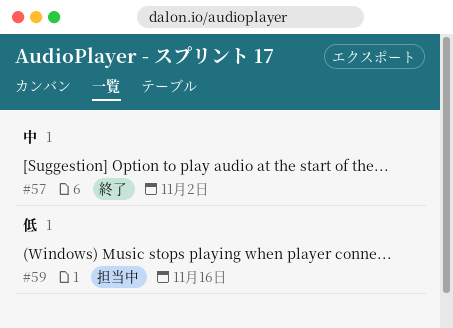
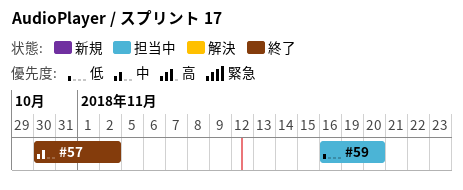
#59, due: Nov 16 -> Nov 20

